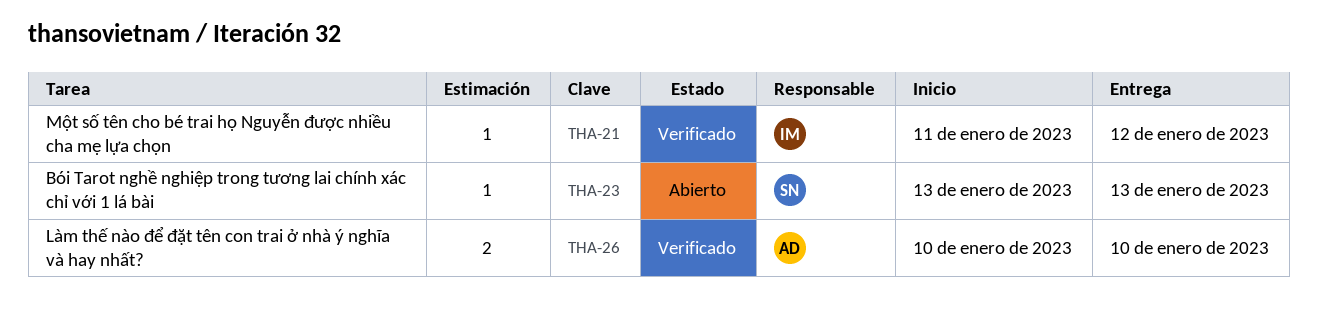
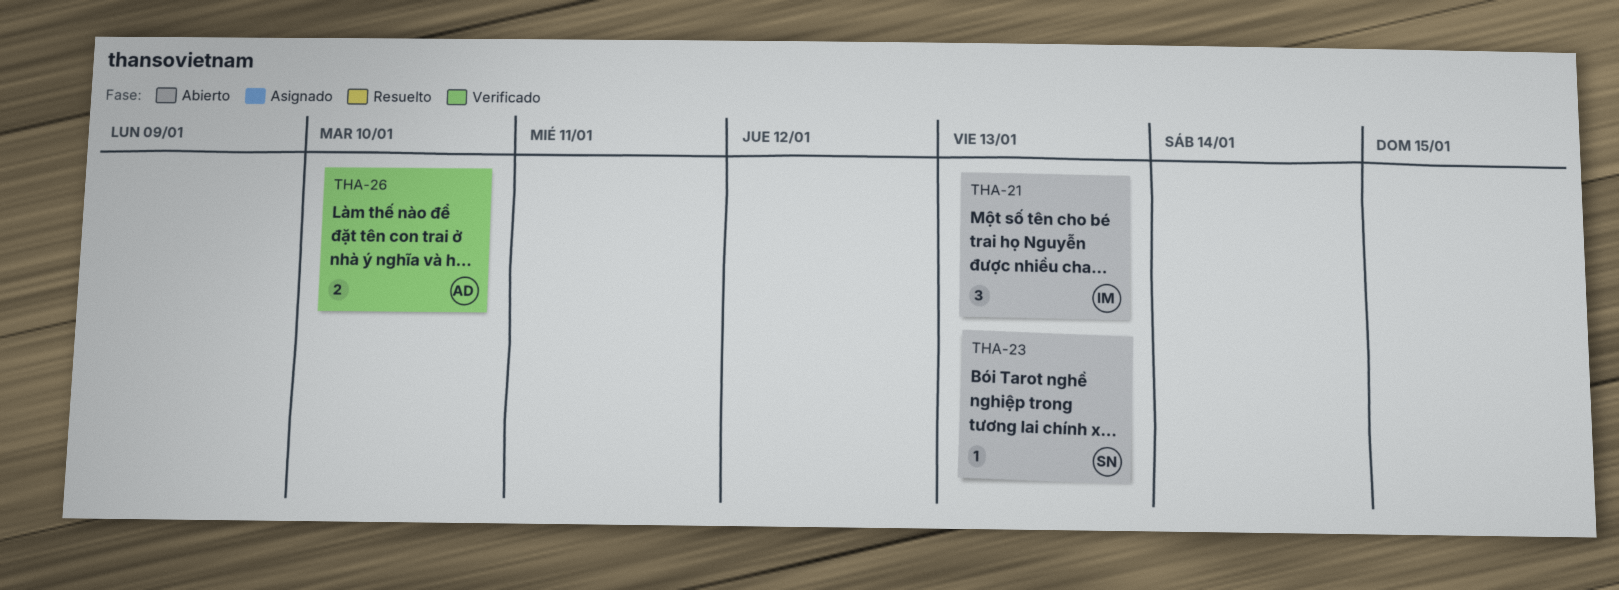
THA-21, status: Verificado -> Abierto
THA-21, estimate: 1 -> 3
THA-21, due: Jan 12 -> Jan 13

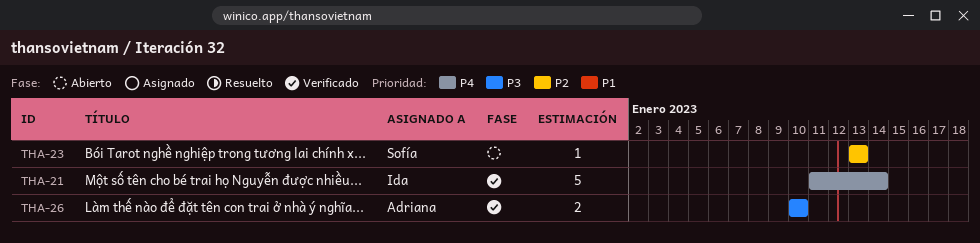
THA-21, status: Abierto -> Verificado
THA-21, estimate: 3 -> 5
THA-21, due: Jan 13 -> Jan 14

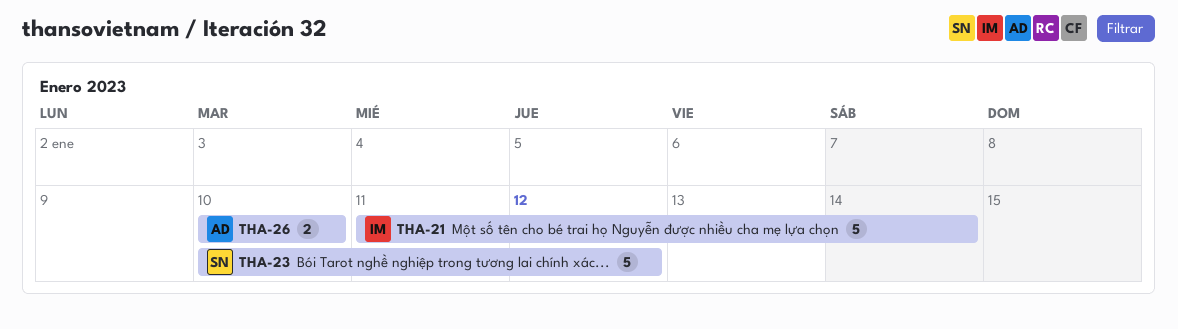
THA-23, estimate: 1 -> 5
THA-23, start: Jan 13 -> Jan 10
THA-23, due: Jan 13 -> Jan 12

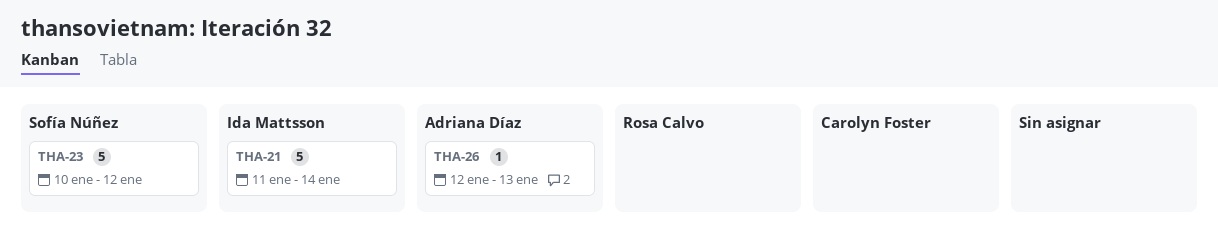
THA-26, estimate: 2 -> 1
THA-26, start: Jan 10 -> Jan 12
THA-26, due: Jan 10 -> Jan 13

